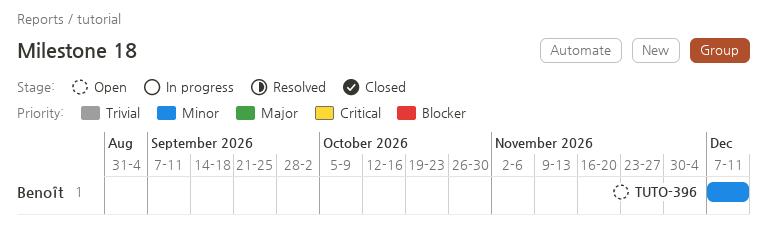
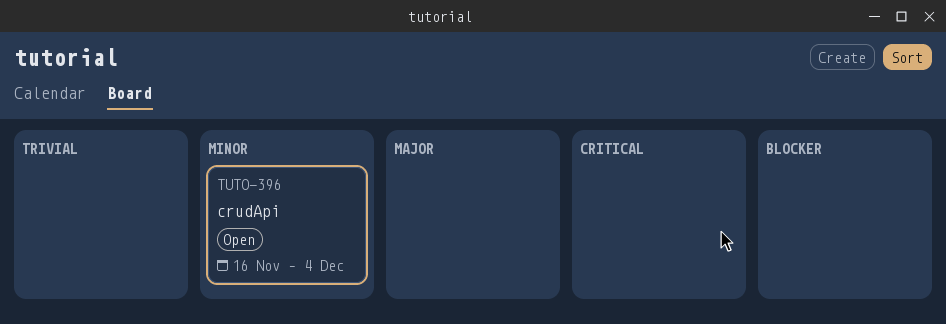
TUTO-396, start: Dec 7 -> Nov 16
TUTO-396, due: Dec 11 -> Dec 4

